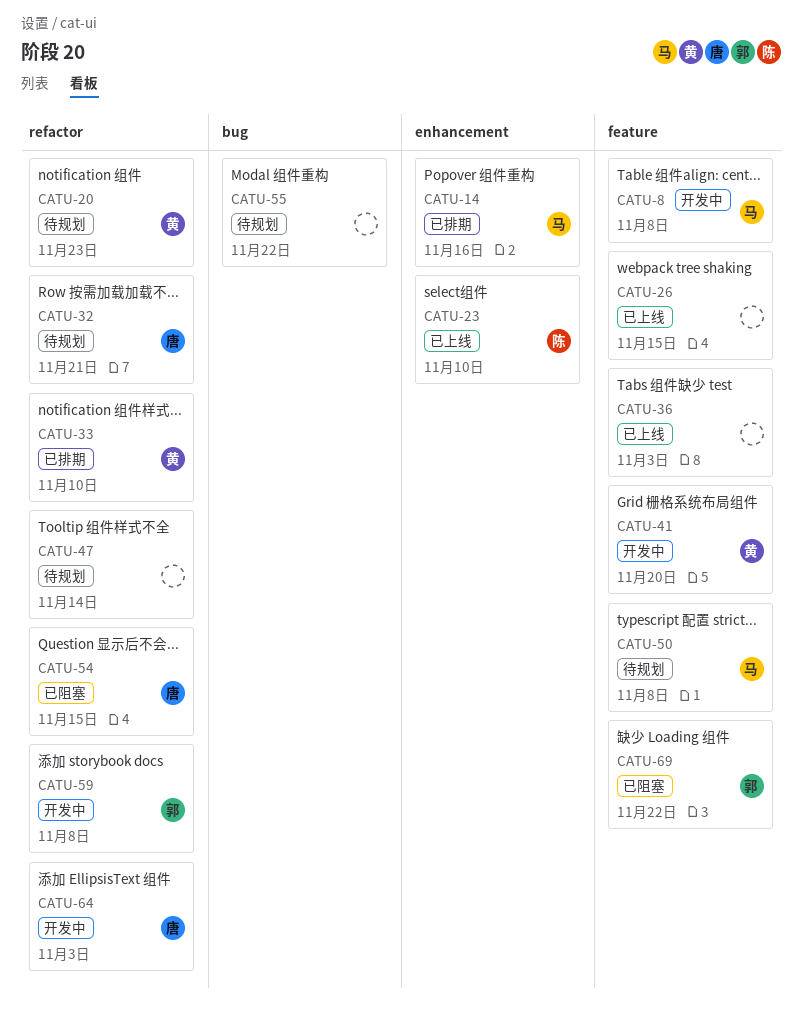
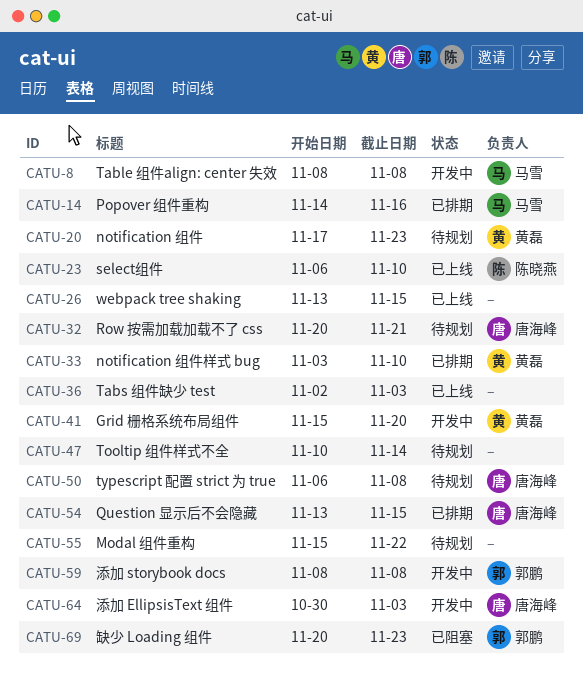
CATU-50, owner: 马雪 -> 唐海峰
CATU-54, status: 已阻塞 -> 已排期
CATU-69, due: Nov 22 -> Nov 23

